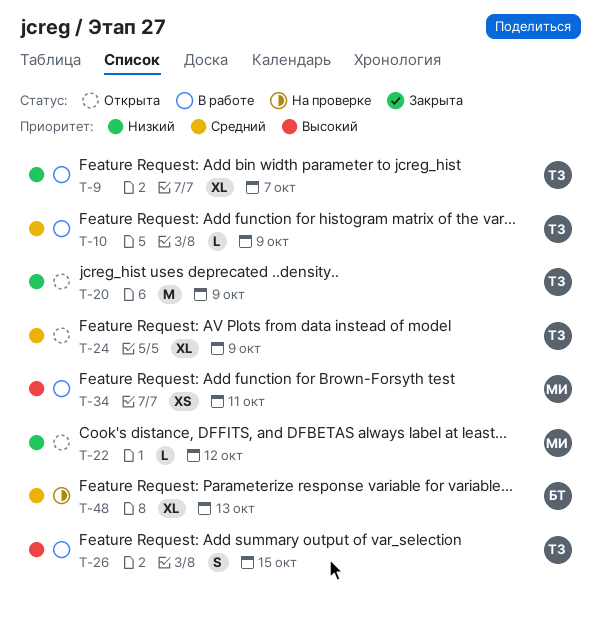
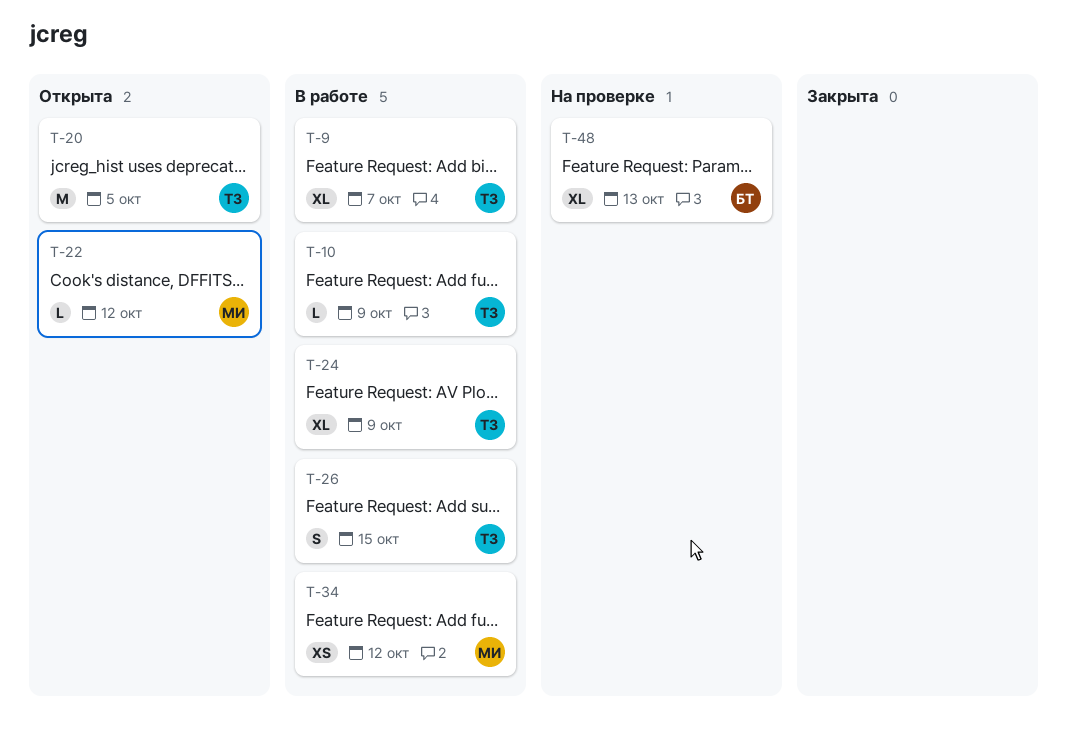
T-20, due: Oct 9 -> Oct 5
T-24, status: Открыта -> В работе
T-34, due: Oct 11 -> Oct 12

